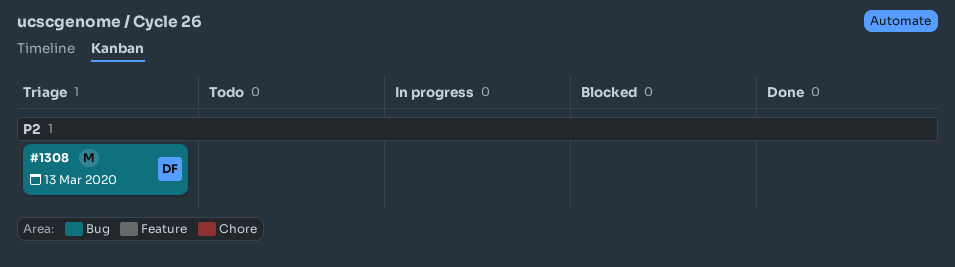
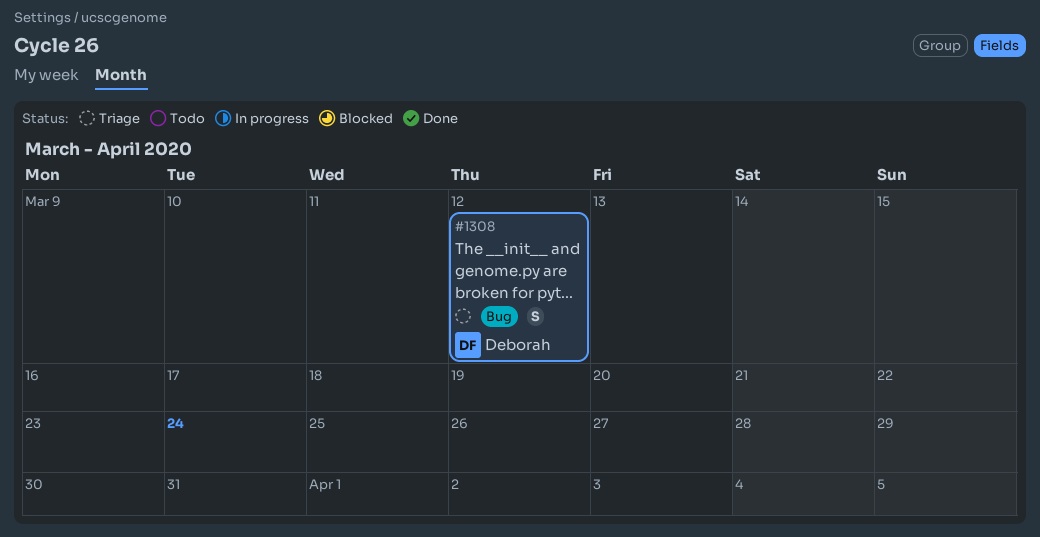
#1308, estimate: M -> S
#1308, due: Mar 13 -> Mar 12

